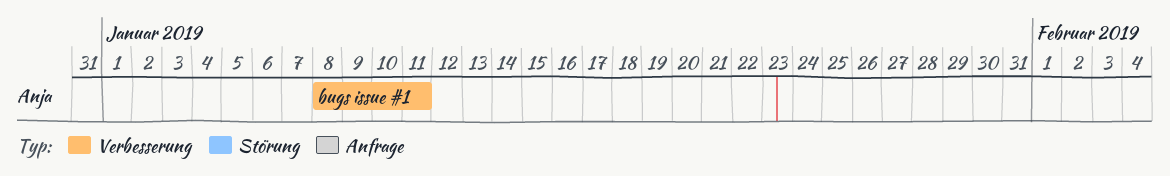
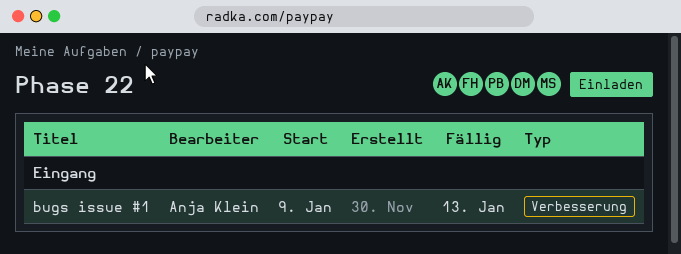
bugs issue #1, start: Jan 8 -> Jan 9
bugs issue #1, due: Jan 11 -> Jan 13

